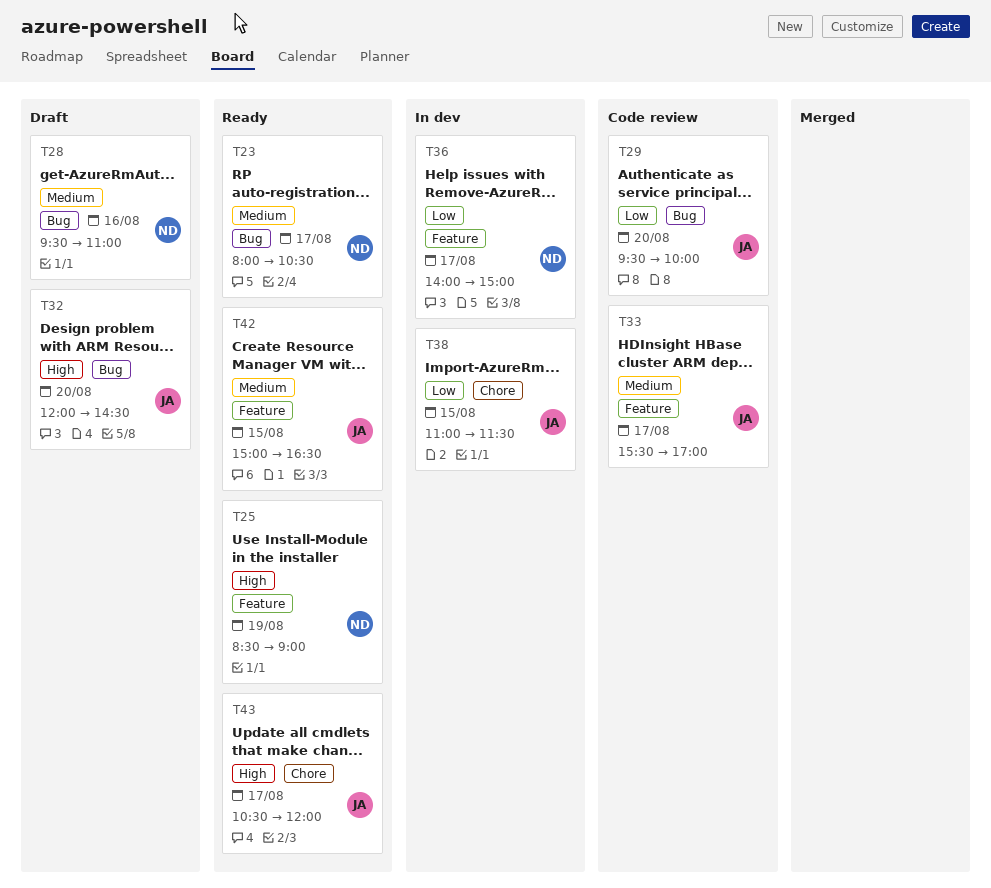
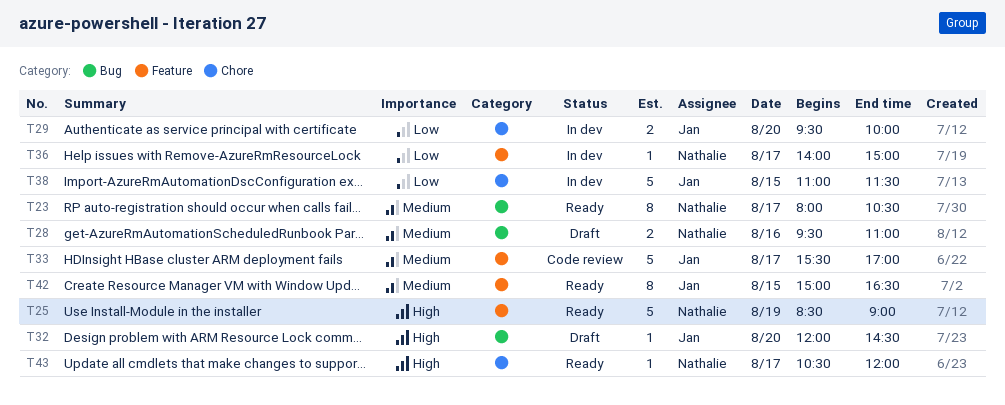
T29, status: Code review -> In dev
T29, label: Bug -> Chore
T43, owner: Jan -> Nathalie

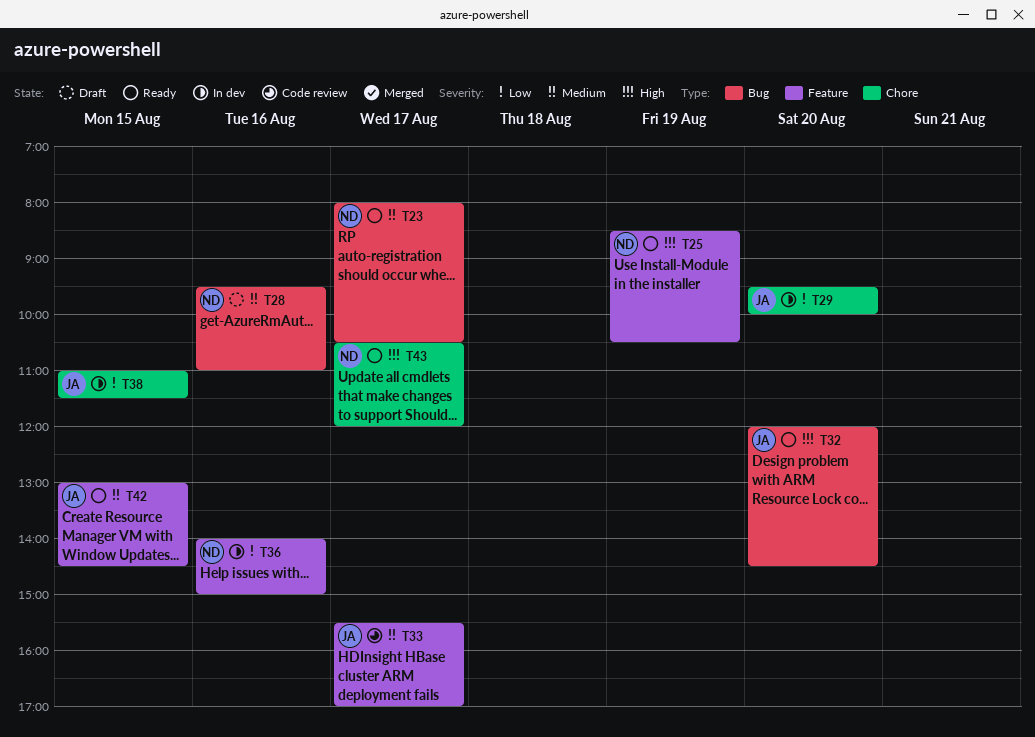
T25, ends: 09:00 -> 10:30
T32, status: Draft -> Ready
T36, day: Aug 17 -> Aug 16
T42, begins: 15:00 -> 13:00
T42, ends: 16:30 -> 14:30

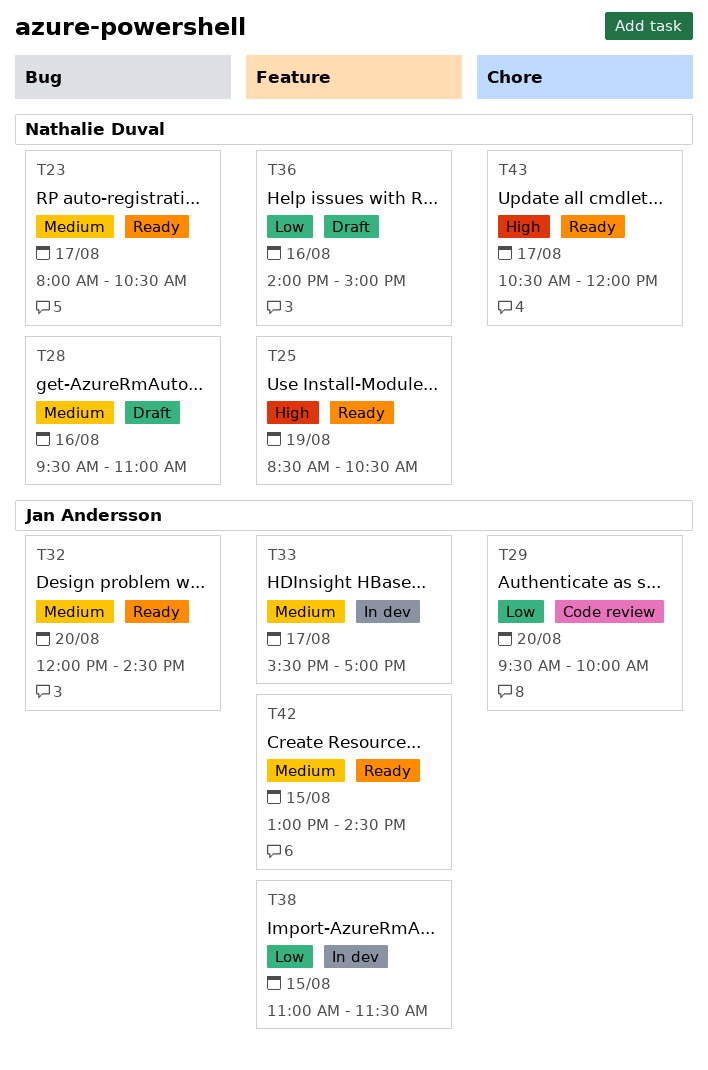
T29, status: In dev -> Code review
T32, priority: High -> Medium
T33, status: Code review -> In dev
T36, status: In dev -> Draft
T38, label: Chore -> Feature

